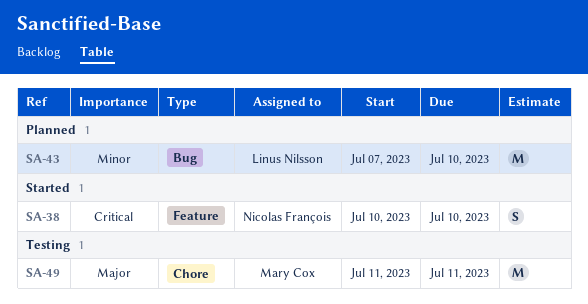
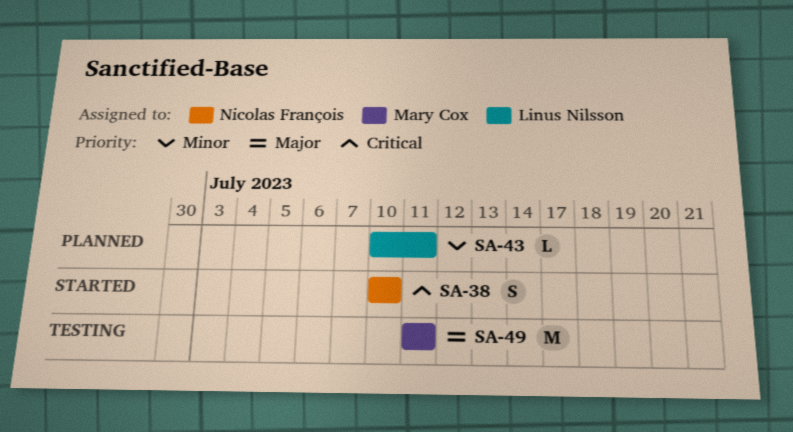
SA-43, estimate: M -> L
SA-43, start: Jul 7 -> Jul 10
SA-43, due: Jul 10 -> Jul 11

